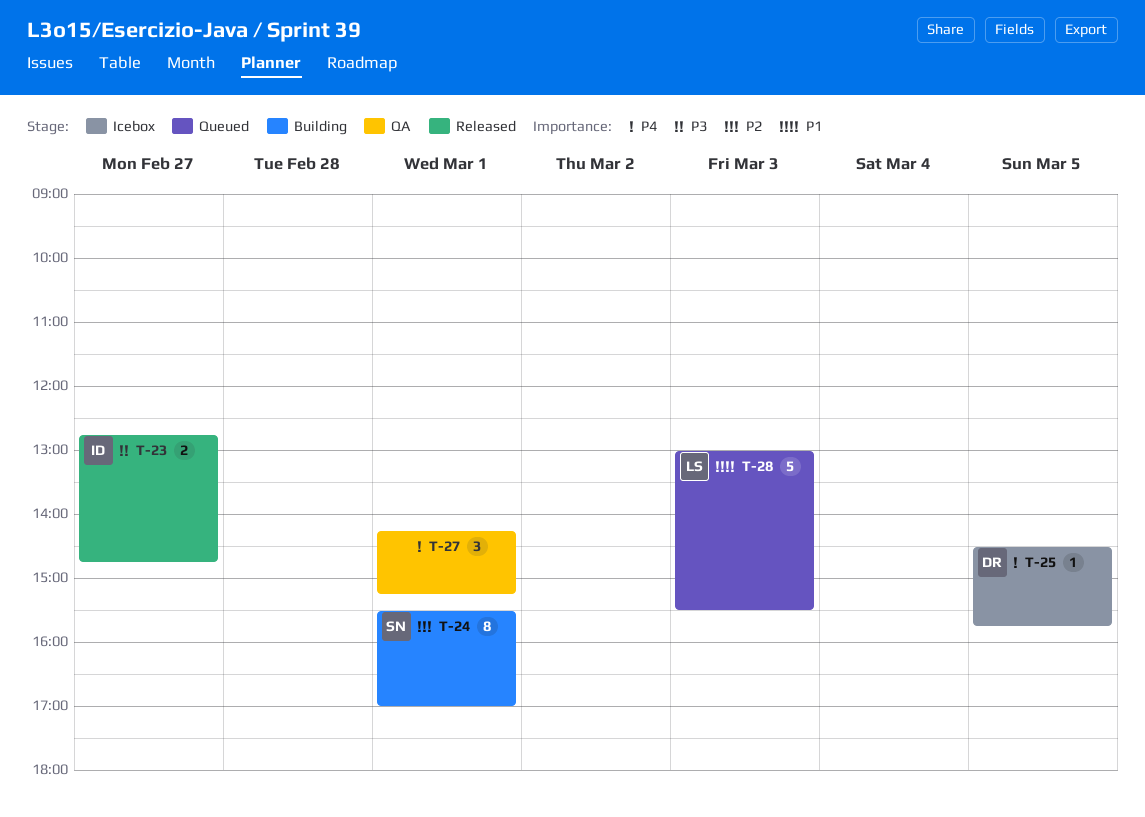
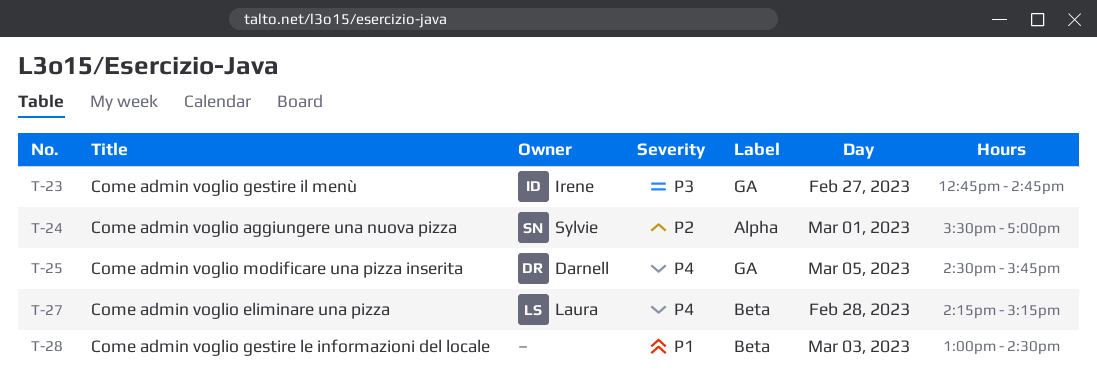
T-27, owner: none -> Laura
T-27, day: Mar 1 -> Feb 28
T-28, owner: Laura -> none
T-28, ends: 15:30 -> 14:30

